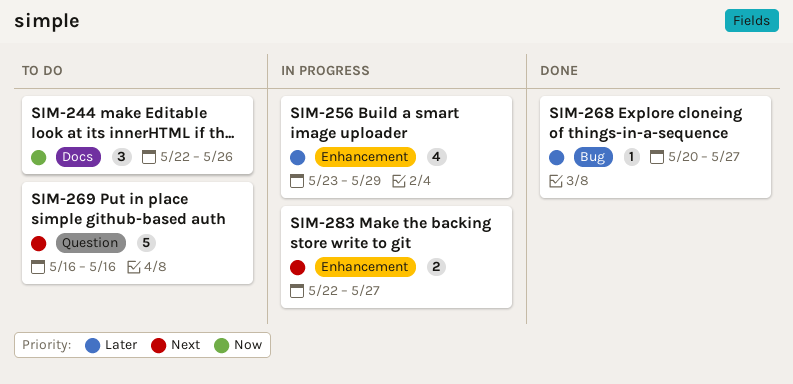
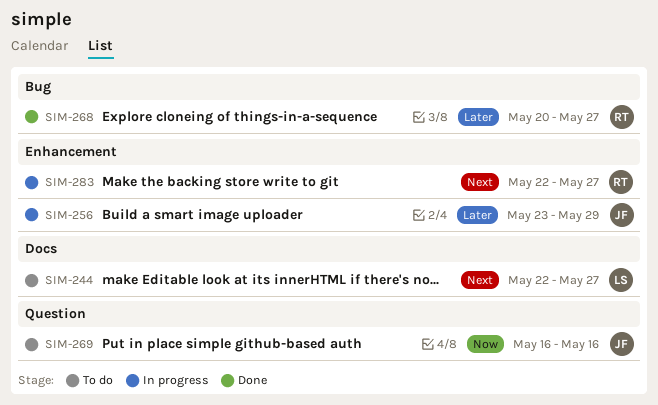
SIM-244, priority: Now -> Next
SIM-244, due: May 26 -> May 27
SIM-269, priority: Next -> Now

